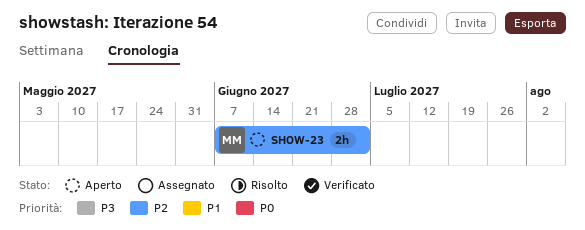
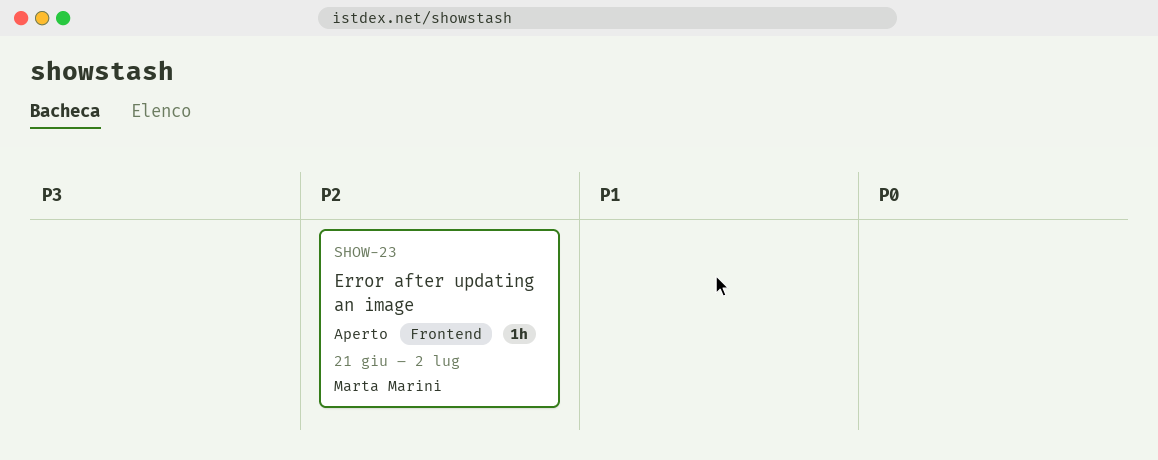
SHOW-23, estimate: 2h -> 1h
SHOW-23, start: Jun 7 -> Jun 21

